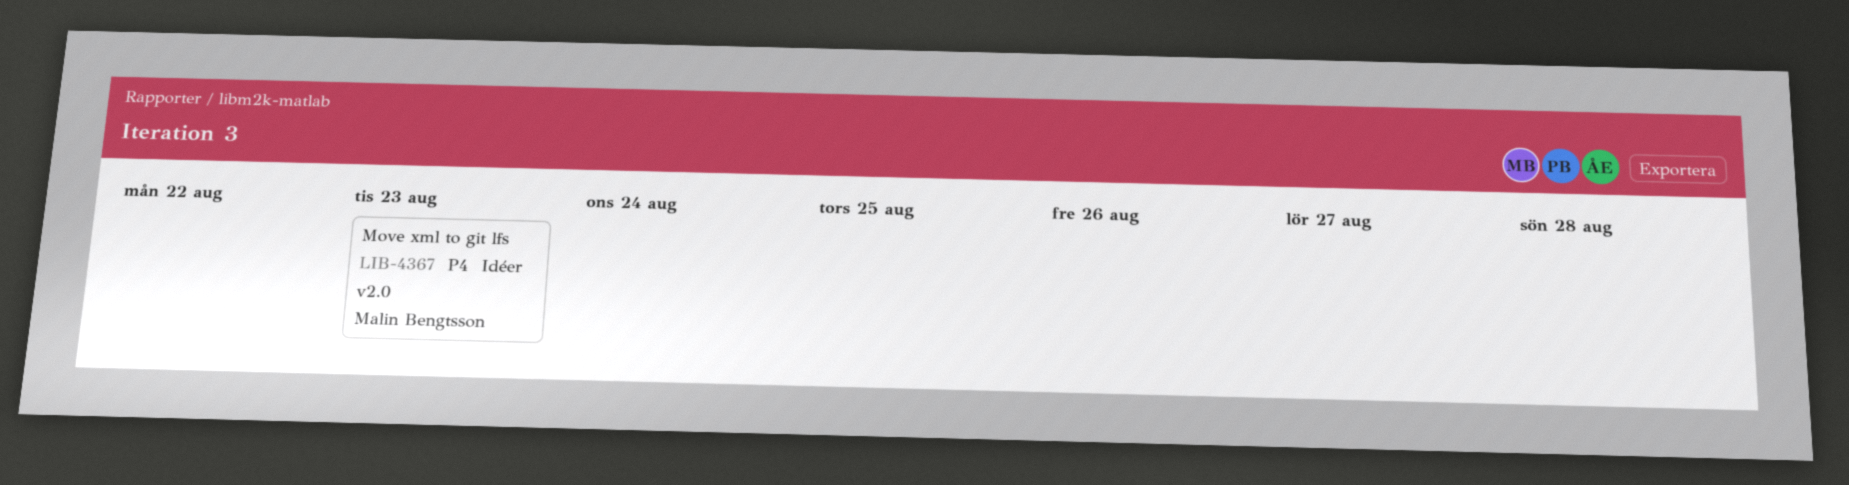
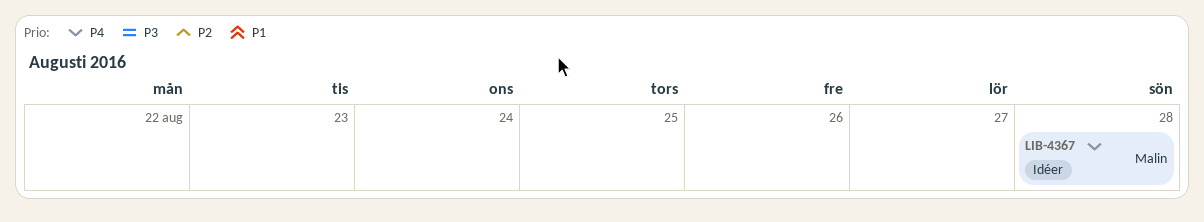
LIB-4367, due: Aug 23 -> Aug 28

